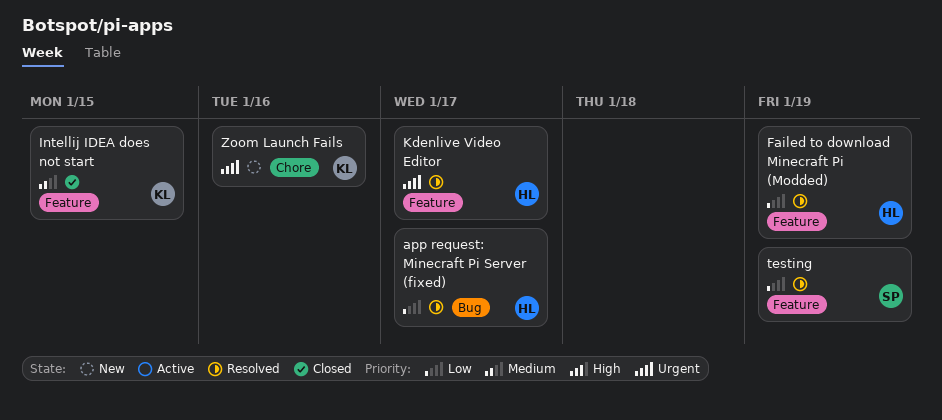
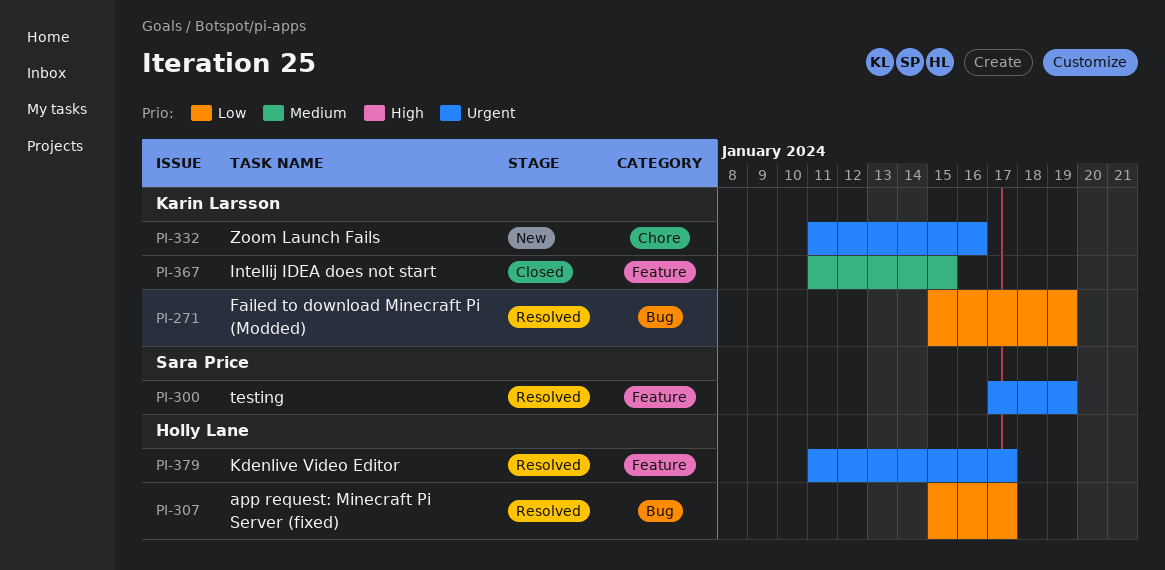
Failed to download Minecraft Pi (Modded), owner: Holly Lane -> Karin Larsson
Failed to download Minecraft Pi (Modded), label: Feature -> Bug
testing, priority: Low -> Urgent

